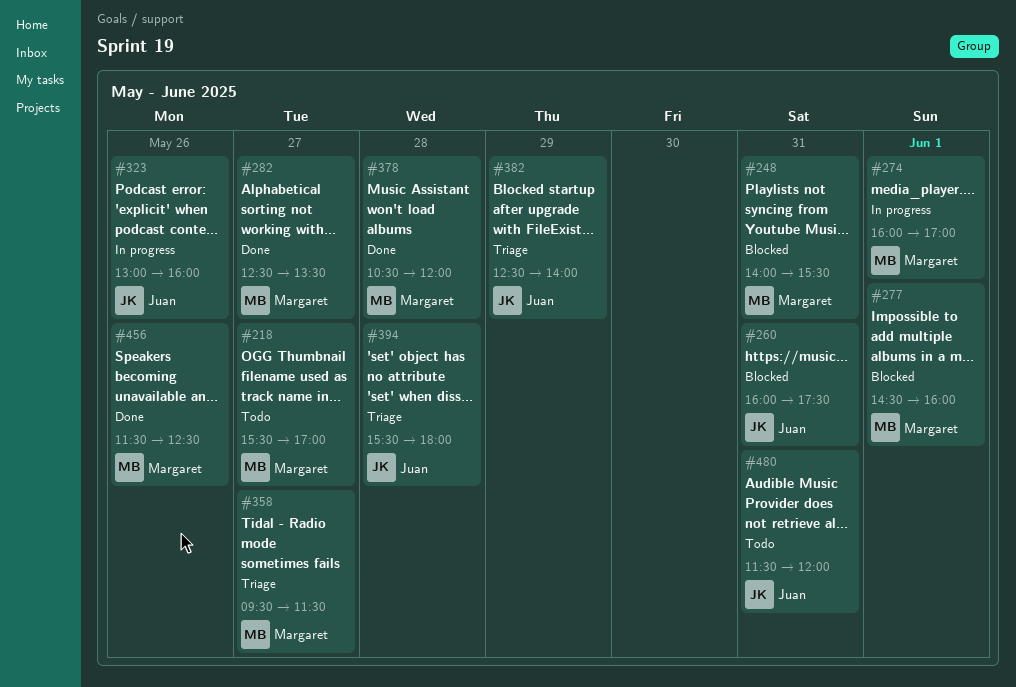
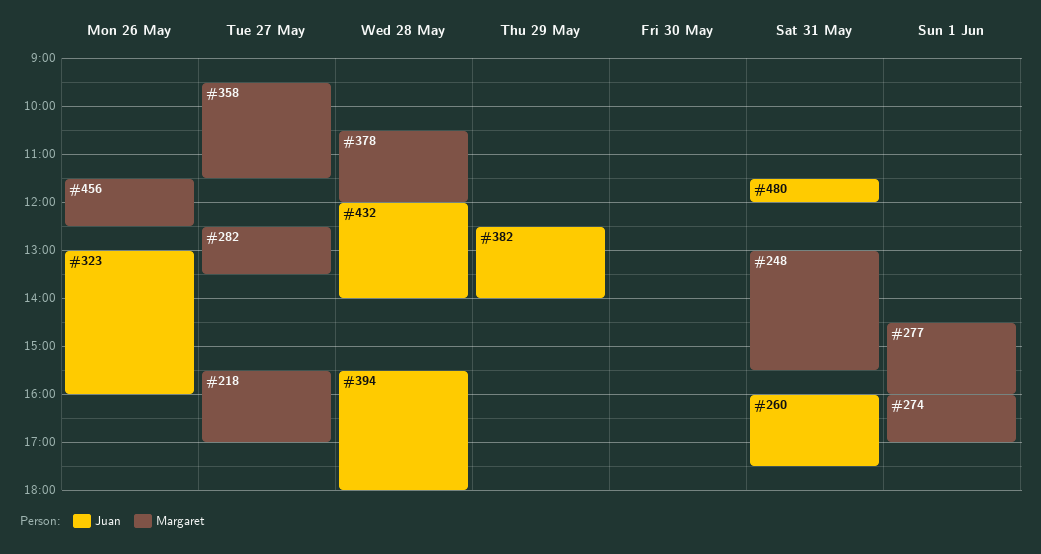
#248, begins: 14:00 -> 13:00
#432: none -> present

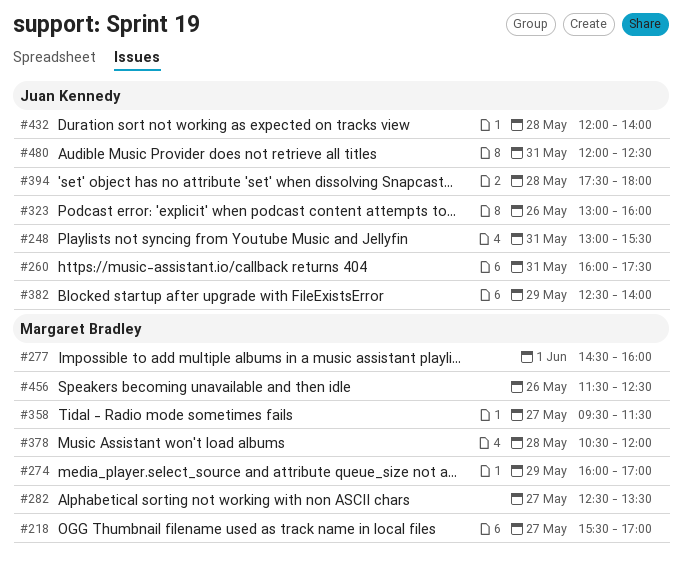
#248, owner: Margaret Bradley -> Juan Kennedy
#274, day: Jun 1 -> May 29
#394, begins: 15:30 -> 17:30
#480, begins: 11:30 -> 12:00
#480, ends: 12:00 -> 12:30

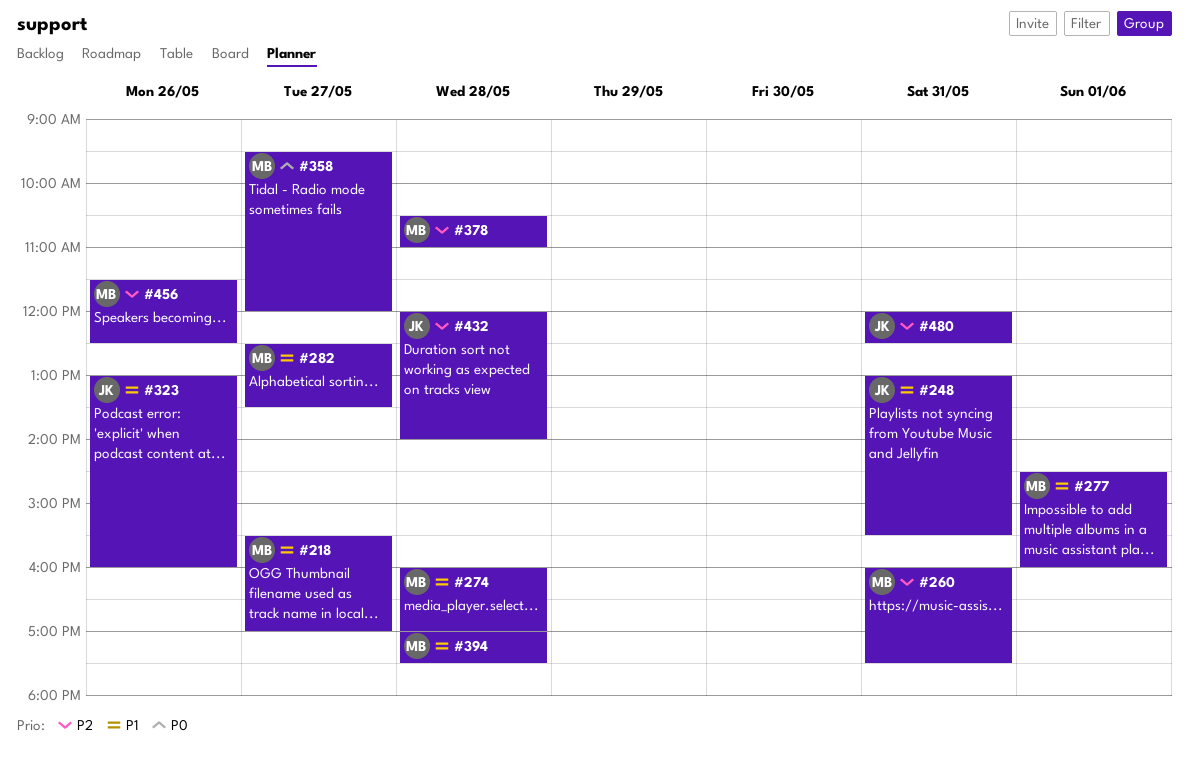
#260, owner: Juan Kennedy -> Margaret Bradley
#274, day: May 29 -> May 28
#358, ends: 11:30 -> 12:00
#378, ends: 12:00 -> 11:00
#382: present -> none
#394, owner: Juan Kennedy -> Margaret Bradley
#394, begins: 17:30 -> 17:00
#394, ends: 18:00 -> 17:30

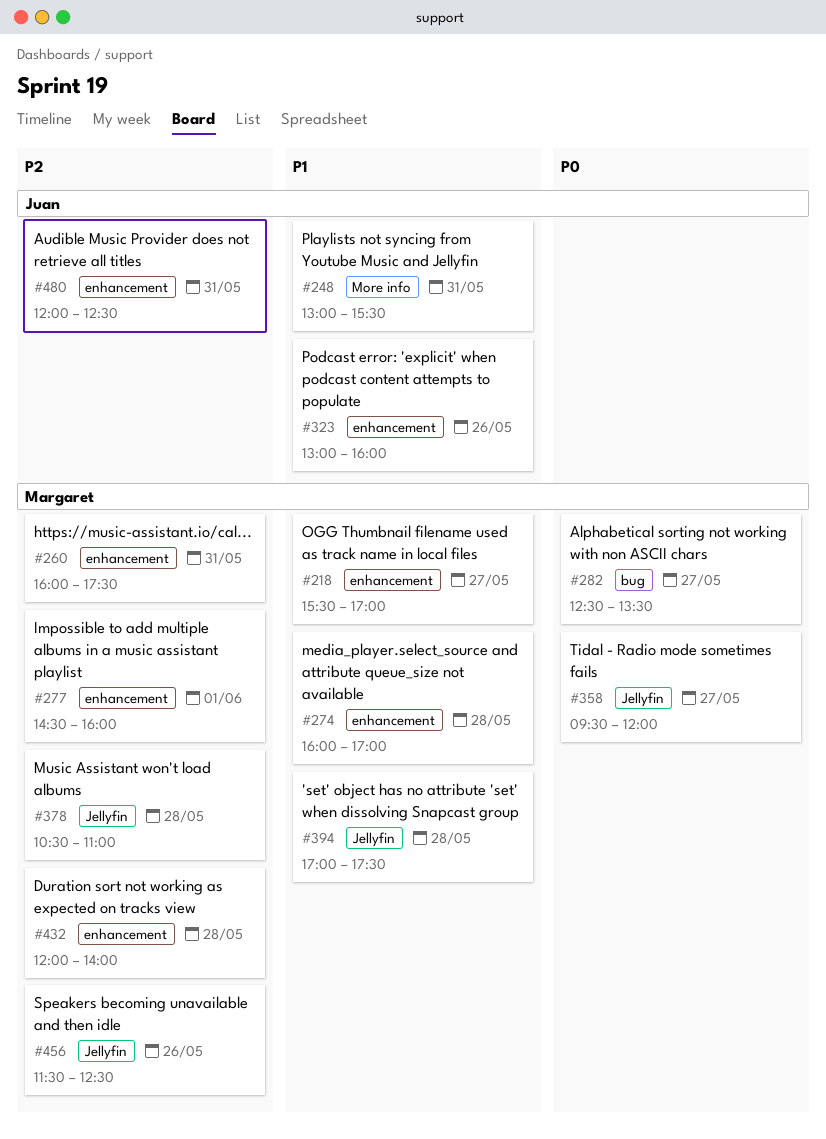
#277, priority: P1 -> P2
#282, priority: P1 -> P0
#432, owner: Juan -> Margaret

